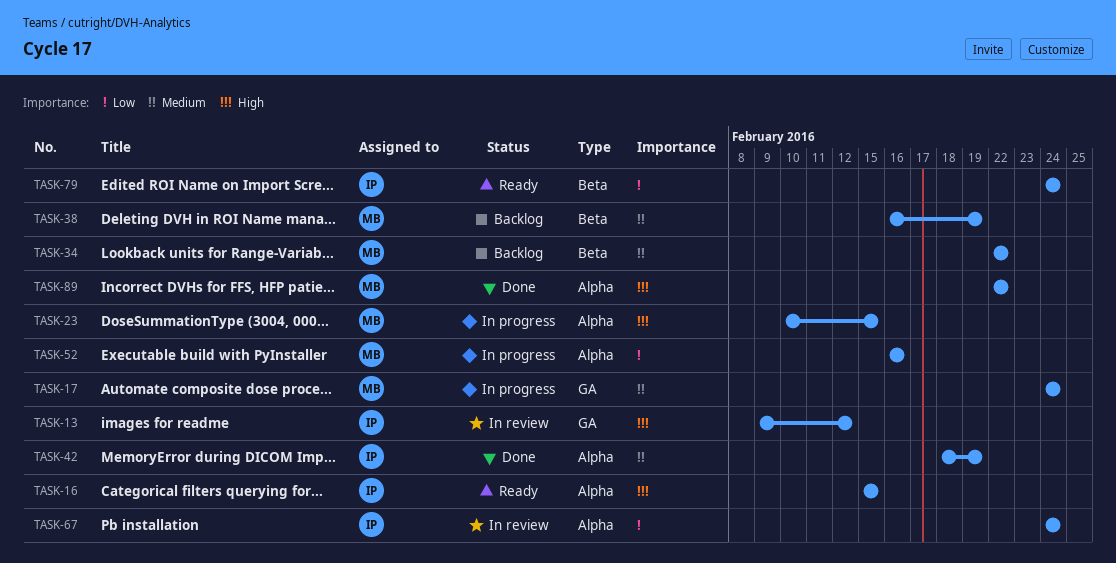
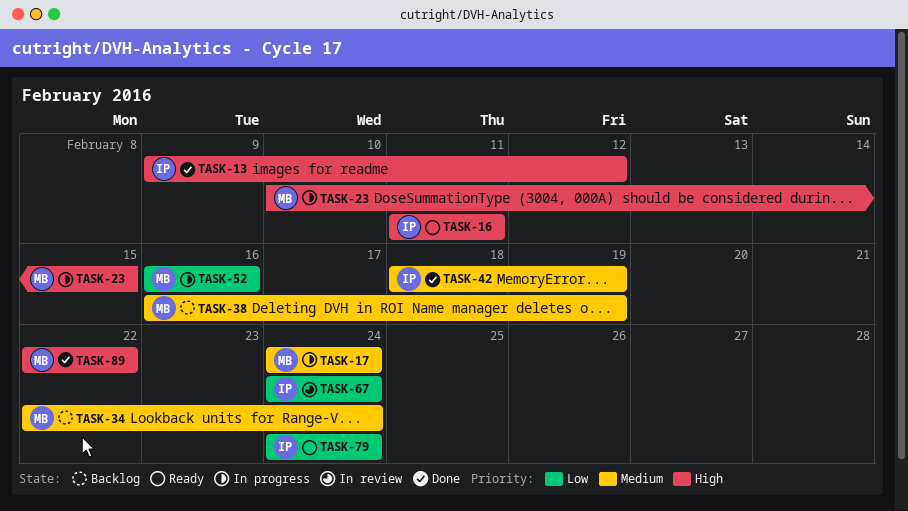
TASK-13, status: In review -> Done
TASK-16, start: Feb 15 -> Feb 11
TASK-16, due: Feb 15 -> Feb 11
TASK-34, due: Feb 22 -> Feb 24

